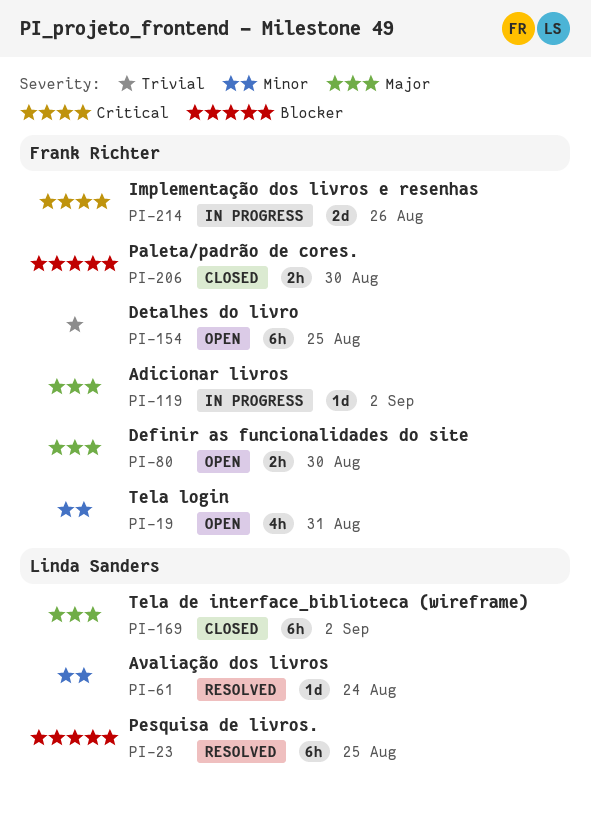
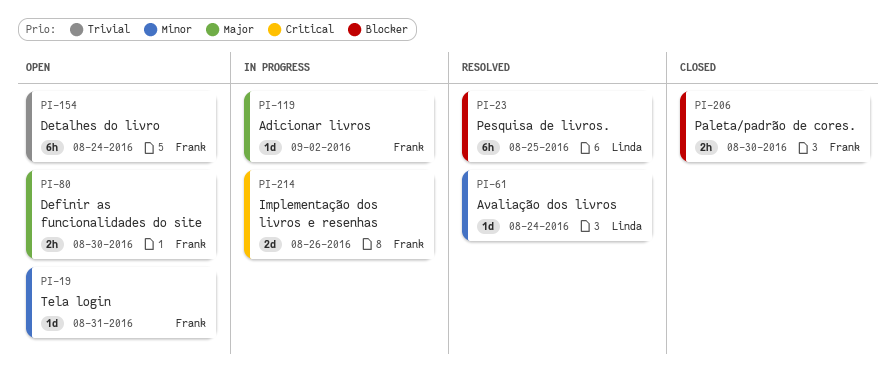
PI-19, estimate: 4h -> 1d
PI-154, due: Aug 25 -> Aug 24
PI-169: present -> none

